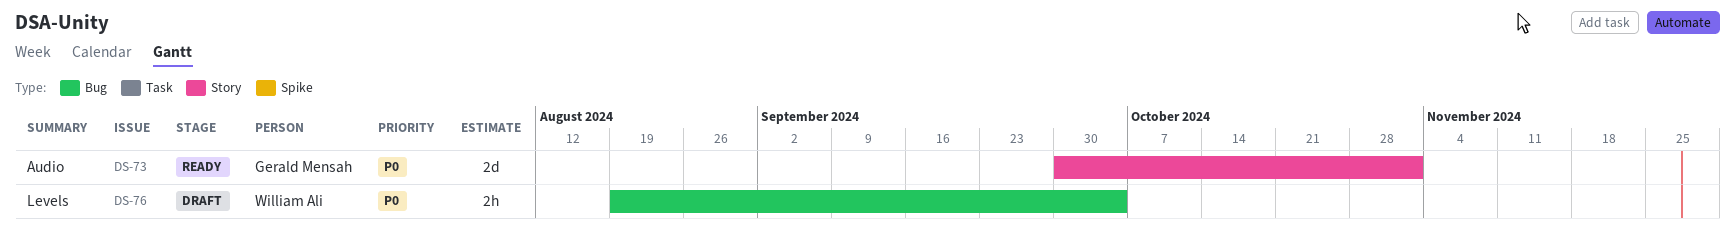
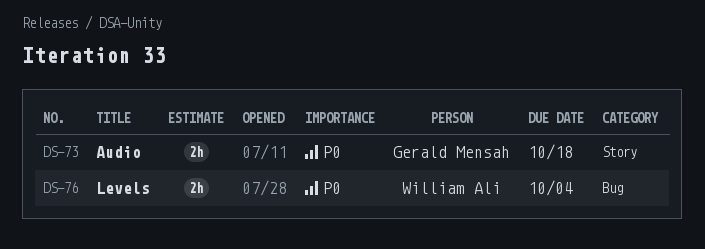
DS-73, estimate: 2d -> 2h
DS-73, due: Nov 1 -> Oct 18

